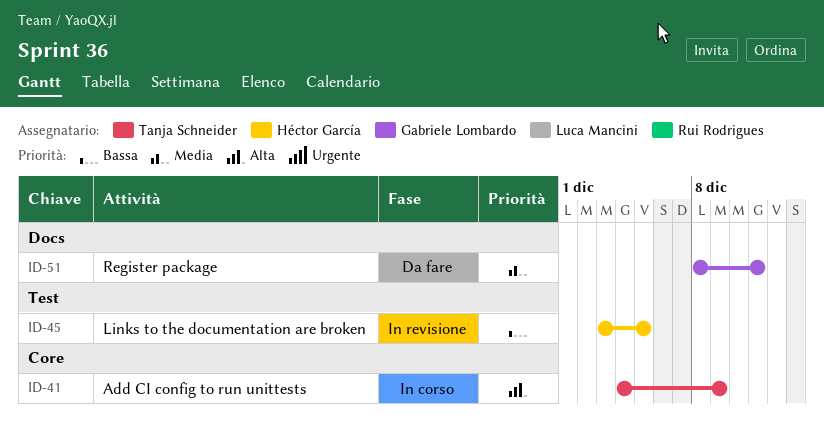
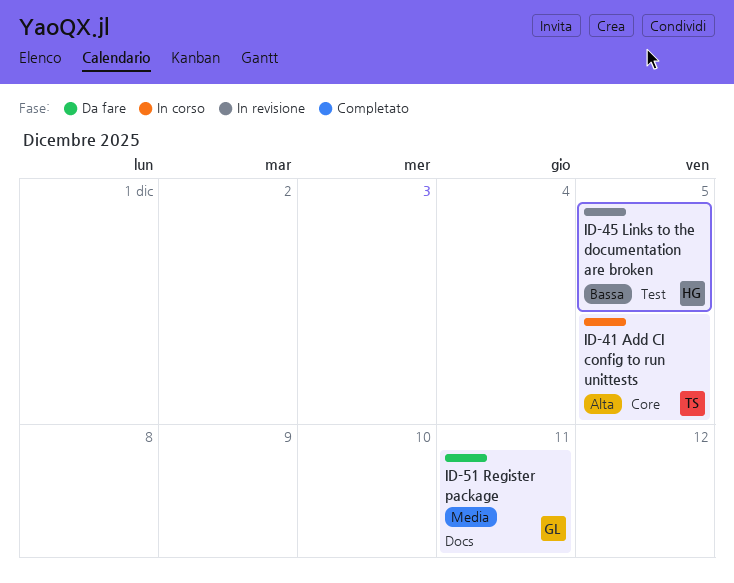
ID-41, due: Dec 9 -> Dec 5

